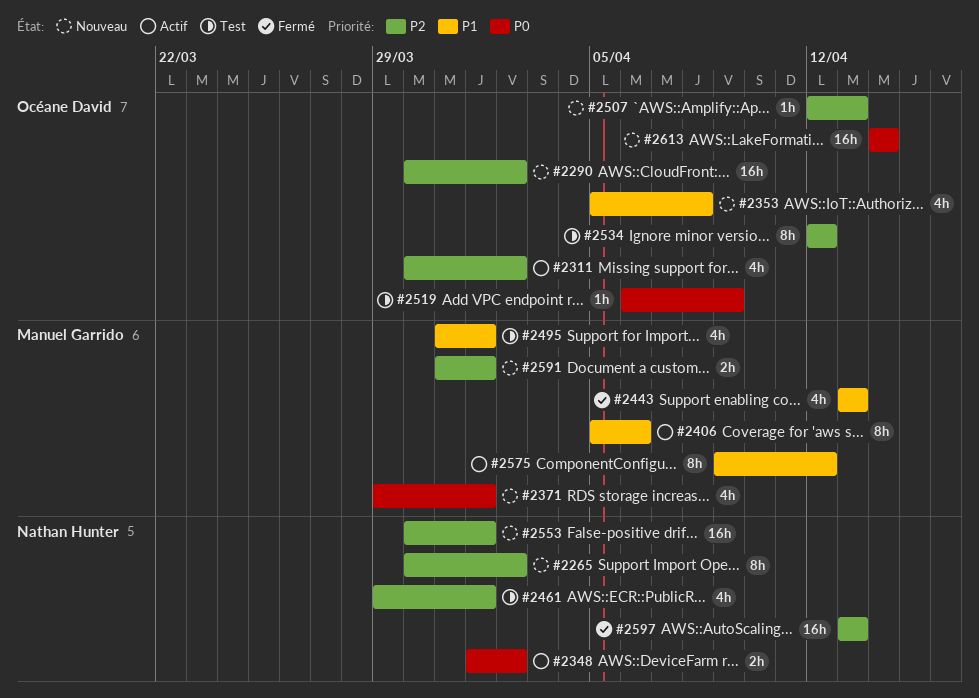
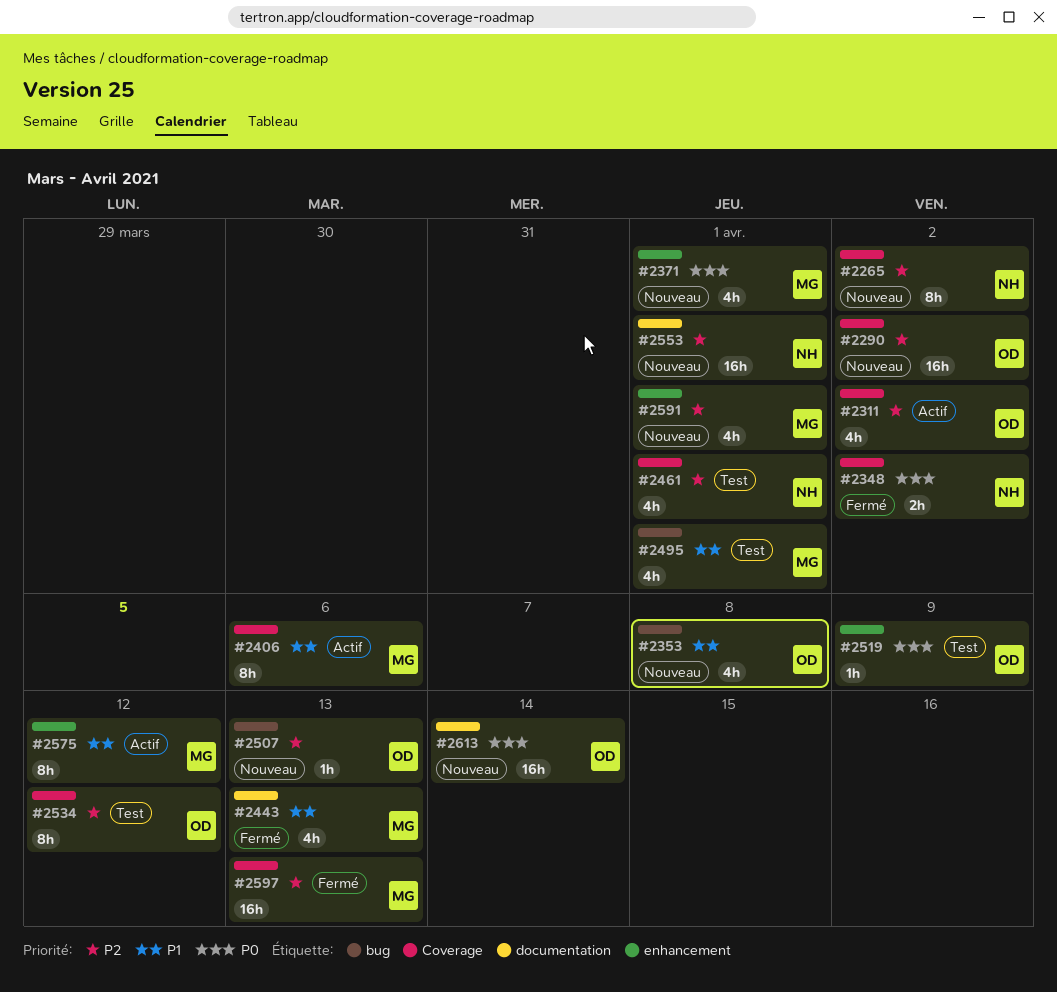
#2348, status: Actif -> Fermé
#2591, estimate: 2h -> 4h
#2597, owner: Nathan Hunter -> Manuel Garrido

